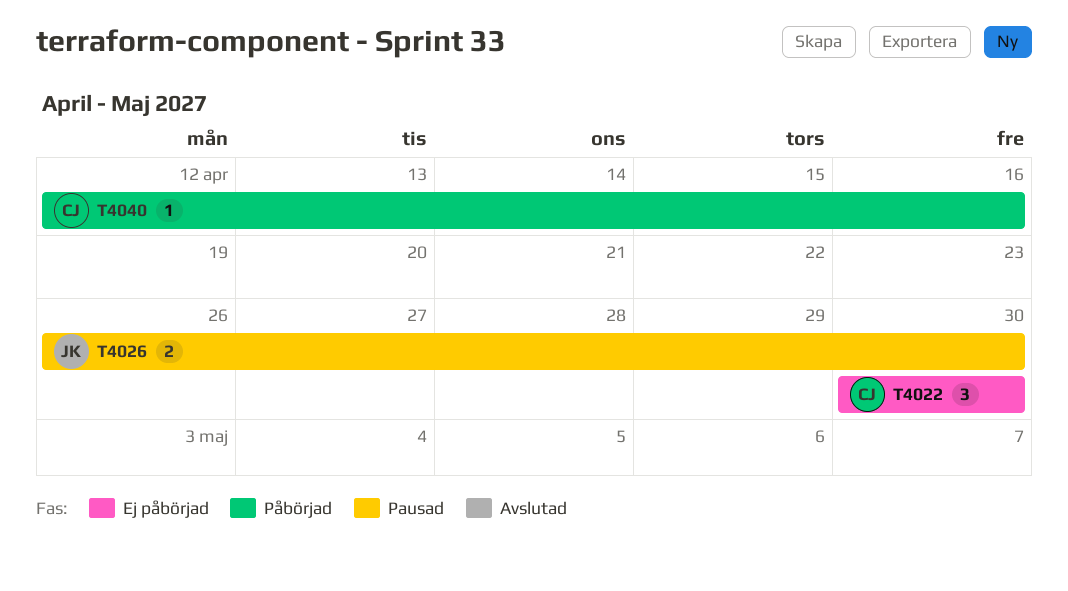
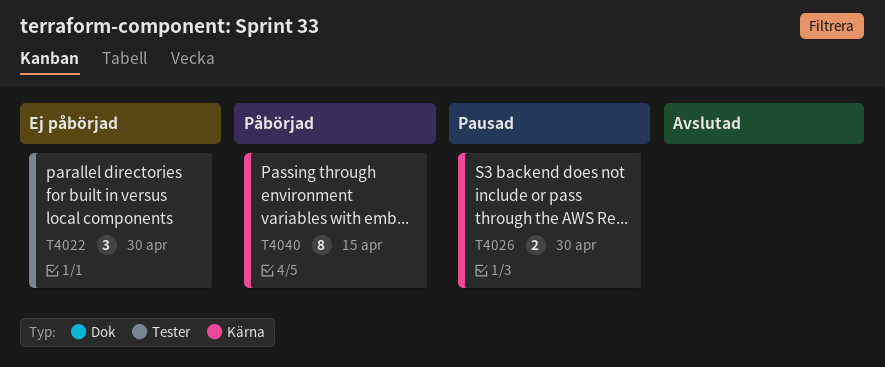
T4040, estimate: 1 -> 8
T4040, due: Apr 16 -> Apr 15

